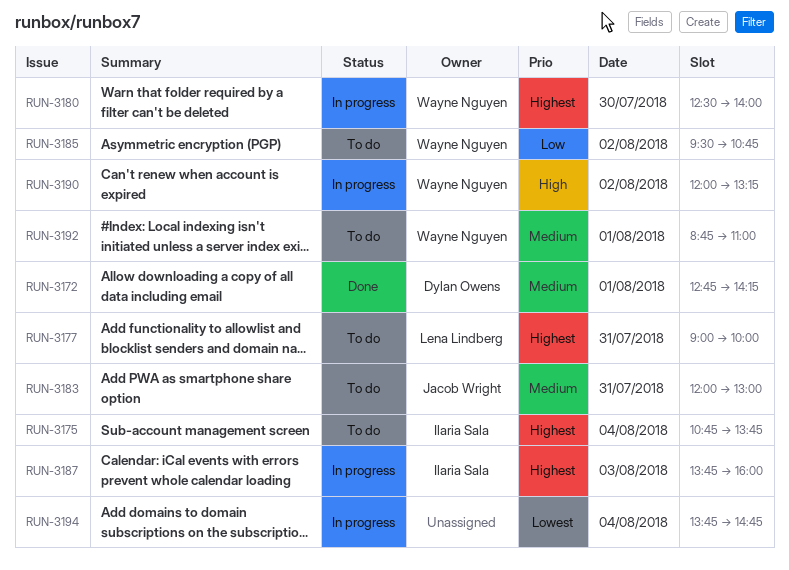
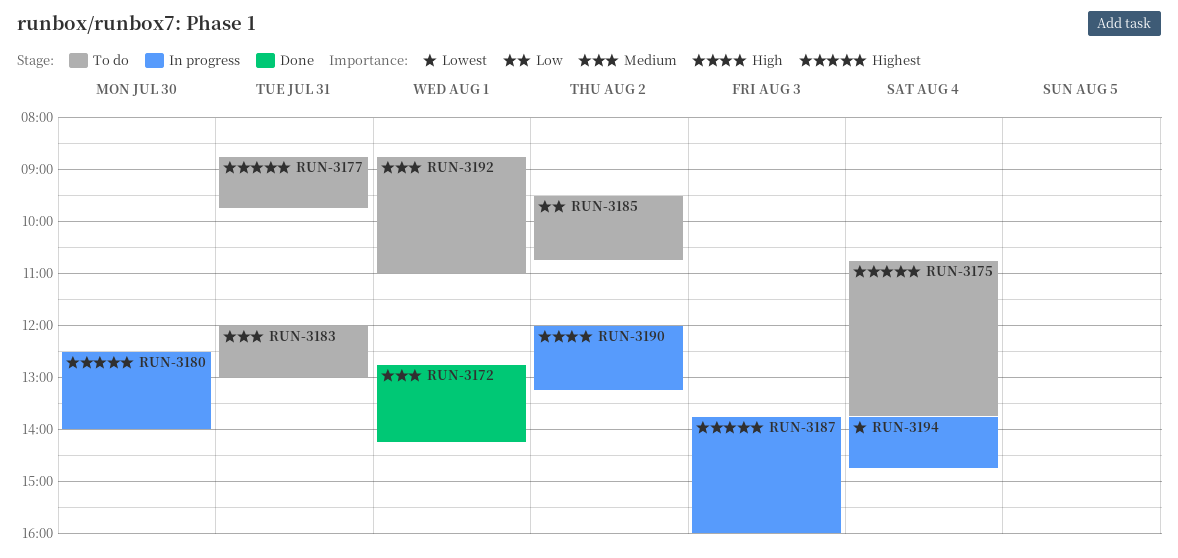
RUN-3177, begins: 09:00 -> 08:45
RUN-3177, ends: 10:00 -> 09:45

